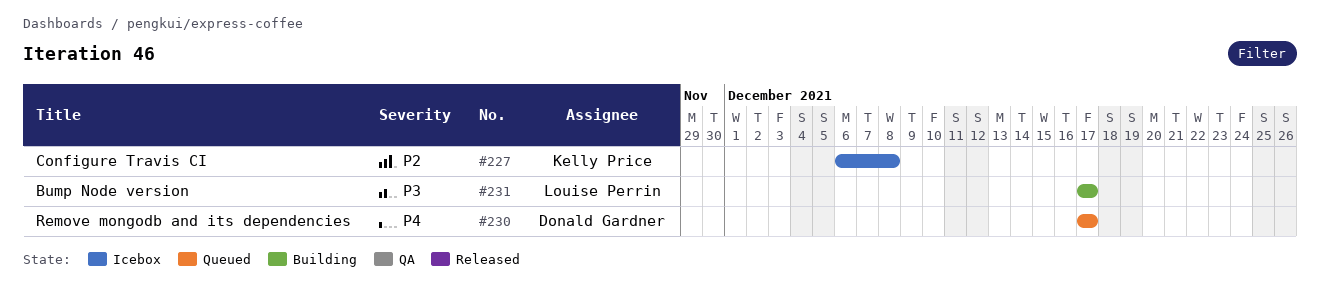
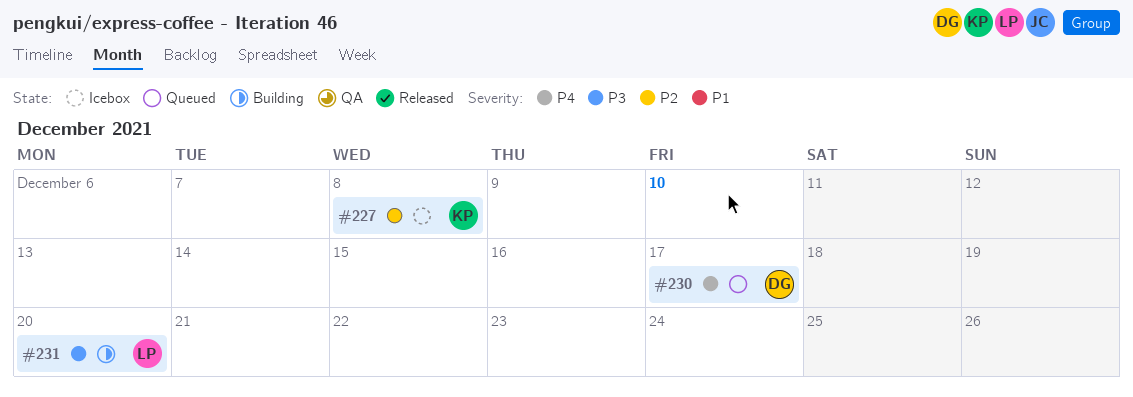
#231, due: Dec 17 -> Dec 20

